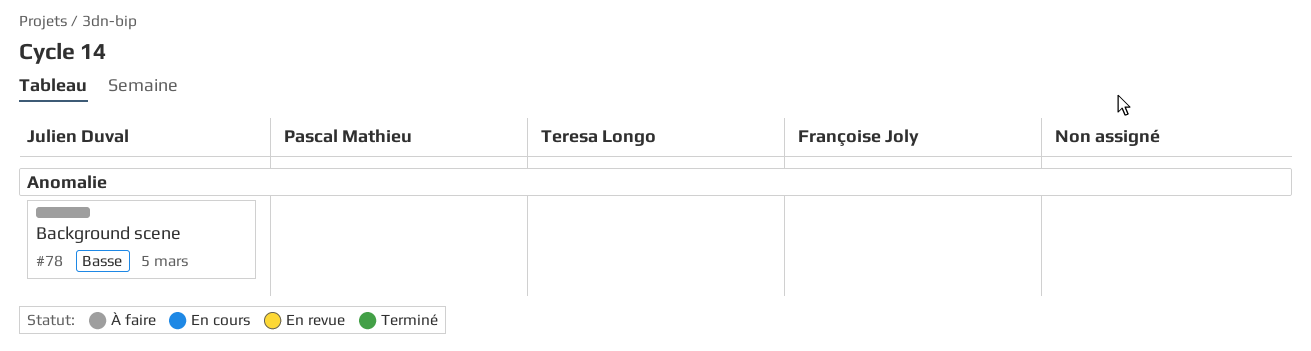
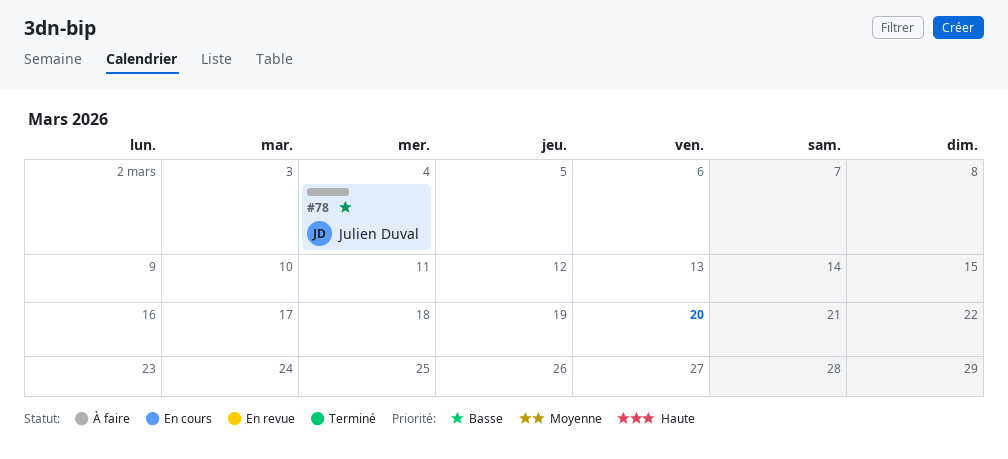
#78, due: Mar 5 -> Mar 4

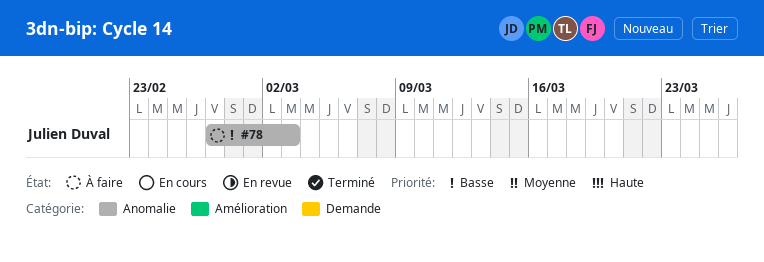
#78, due: Mar 4 -> Mar 3

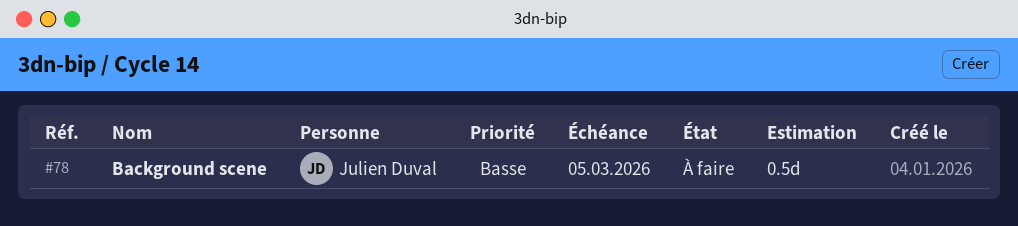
#78, due: Mar 3 -> Mar 5

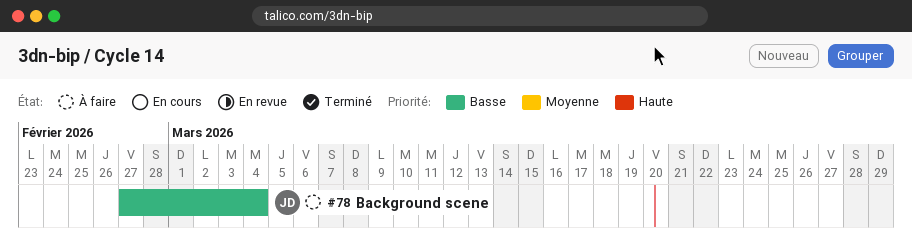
#78, due: Mar 5 -> Mar 4

